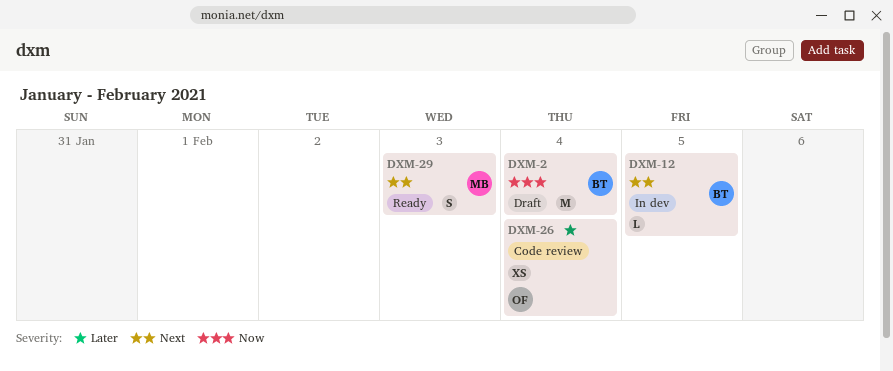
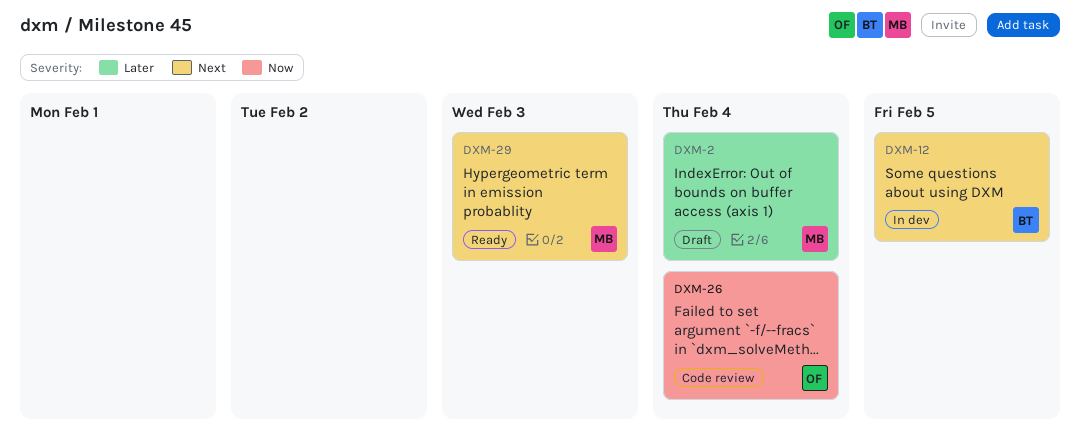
DXM-2, owner: BT -> MB
DXM-2, priority: Now -> Later
DXM-26, priority: Later -> Now

